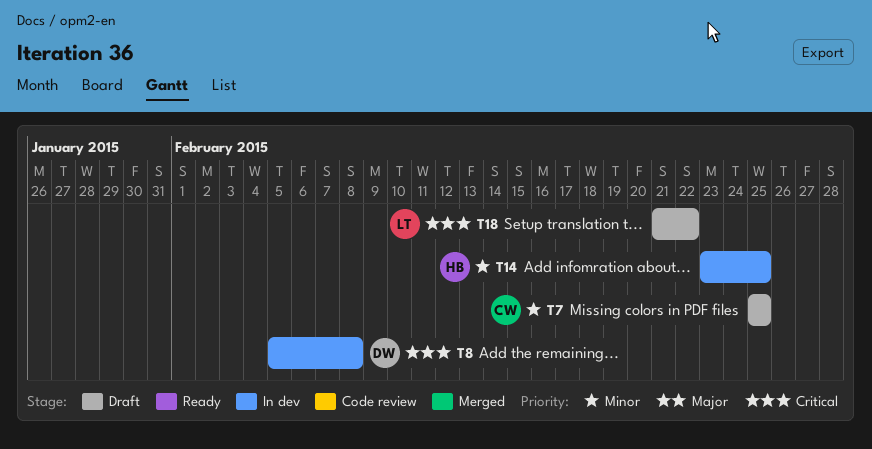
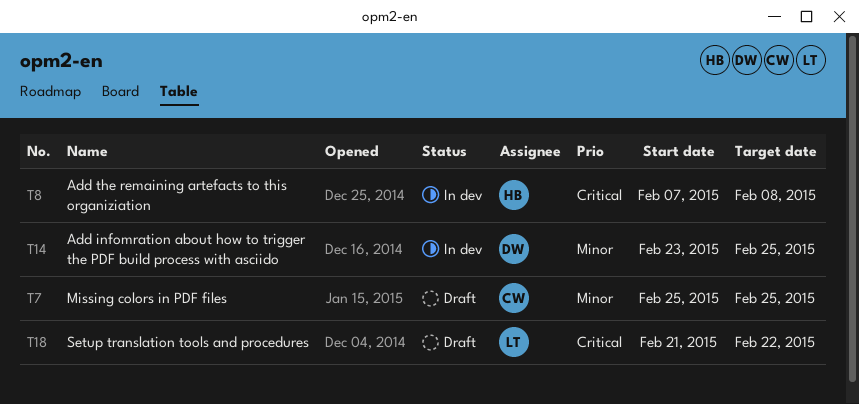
T8, owner: DW -> HB
T8, start: Feb 5 -> Feb 7
T14, owner: HB -> DW

